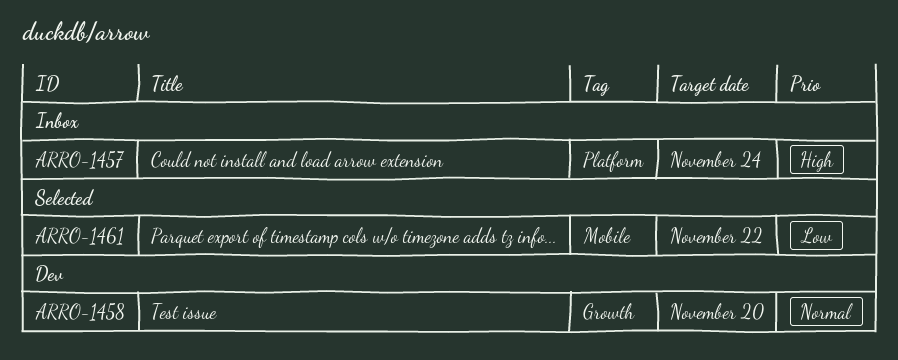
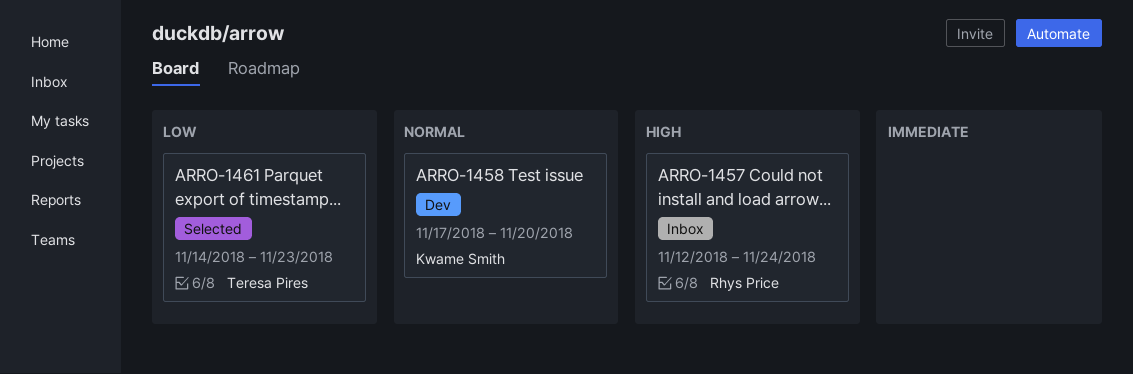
ARRO-1461, due: Nov 22 -> Nov 23

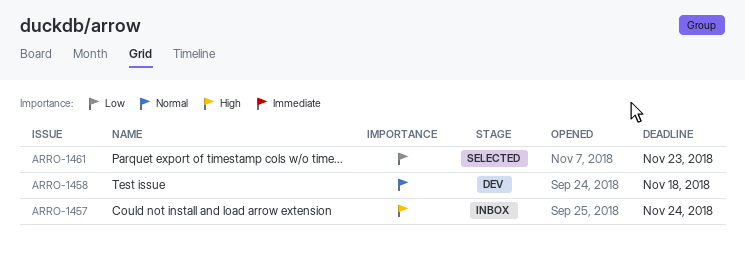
ARRO-1458, due: Nov 20 -> Nov 18

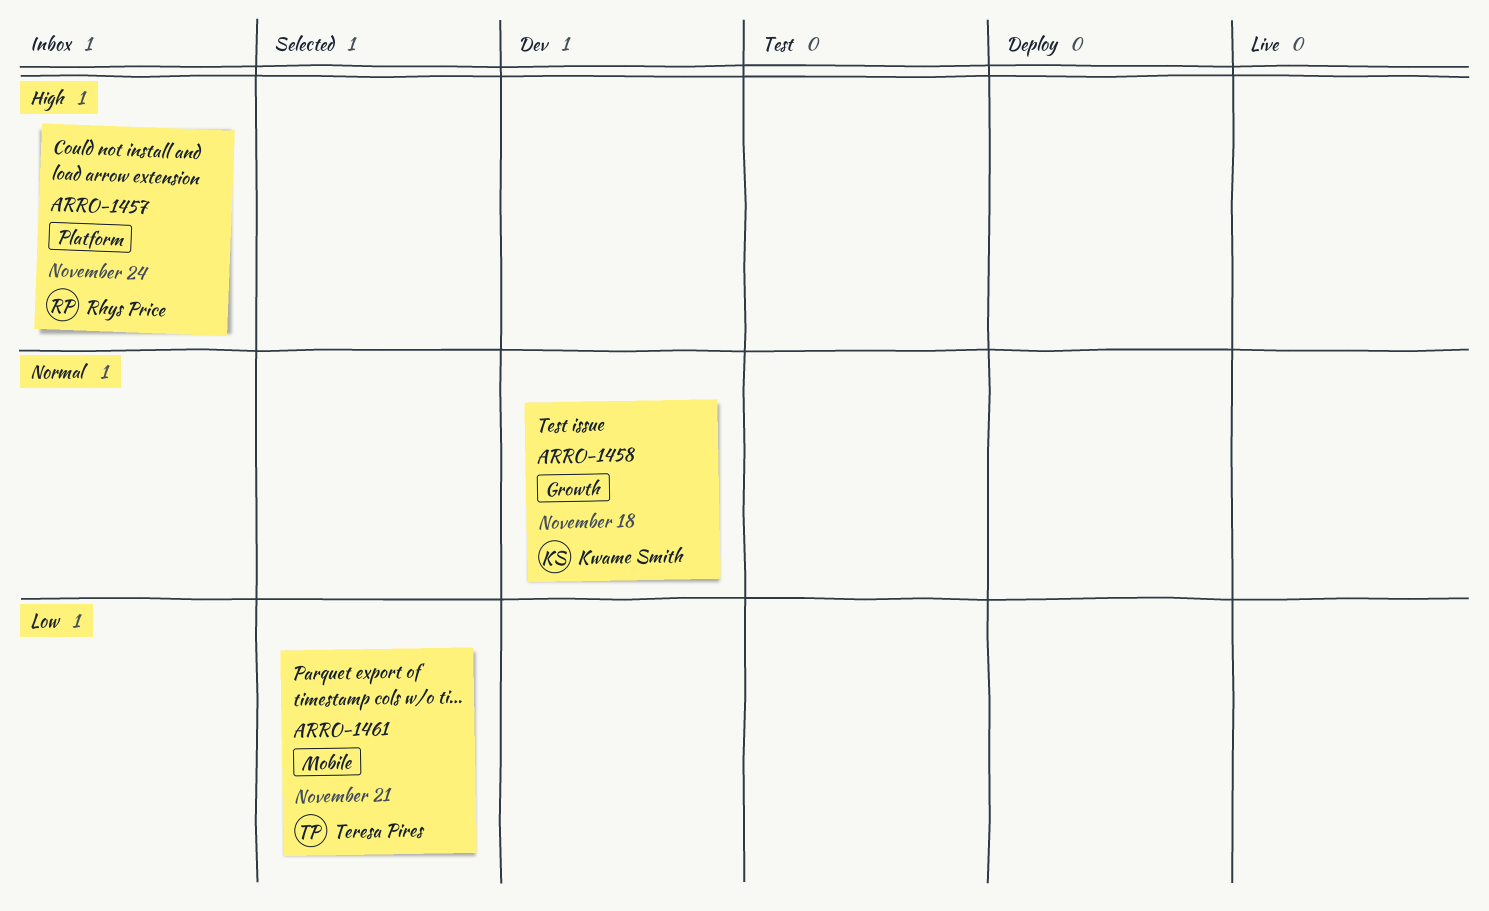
ARRO-1461, due: Nov 23 -> Nov 21

